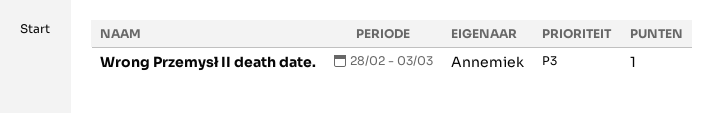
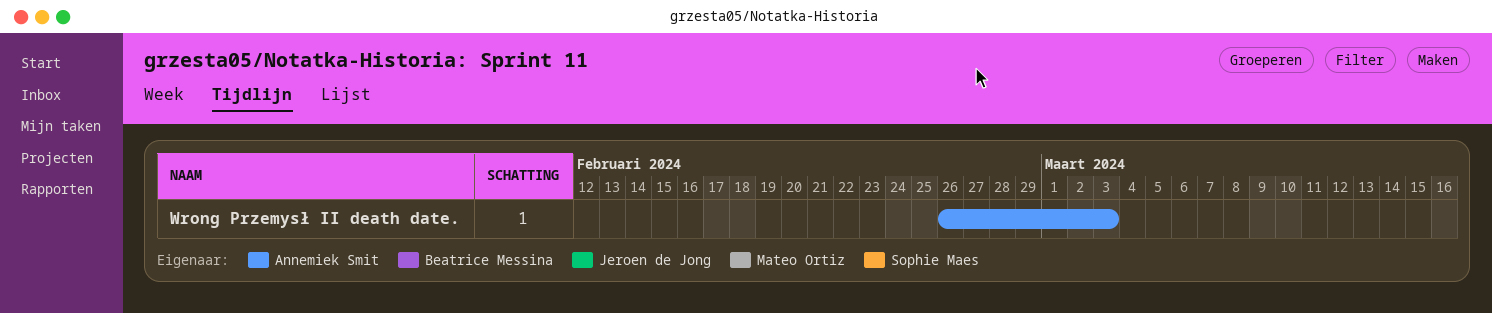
Wrong Przemysł II death date., start: Feb 28 -> Feb 26

